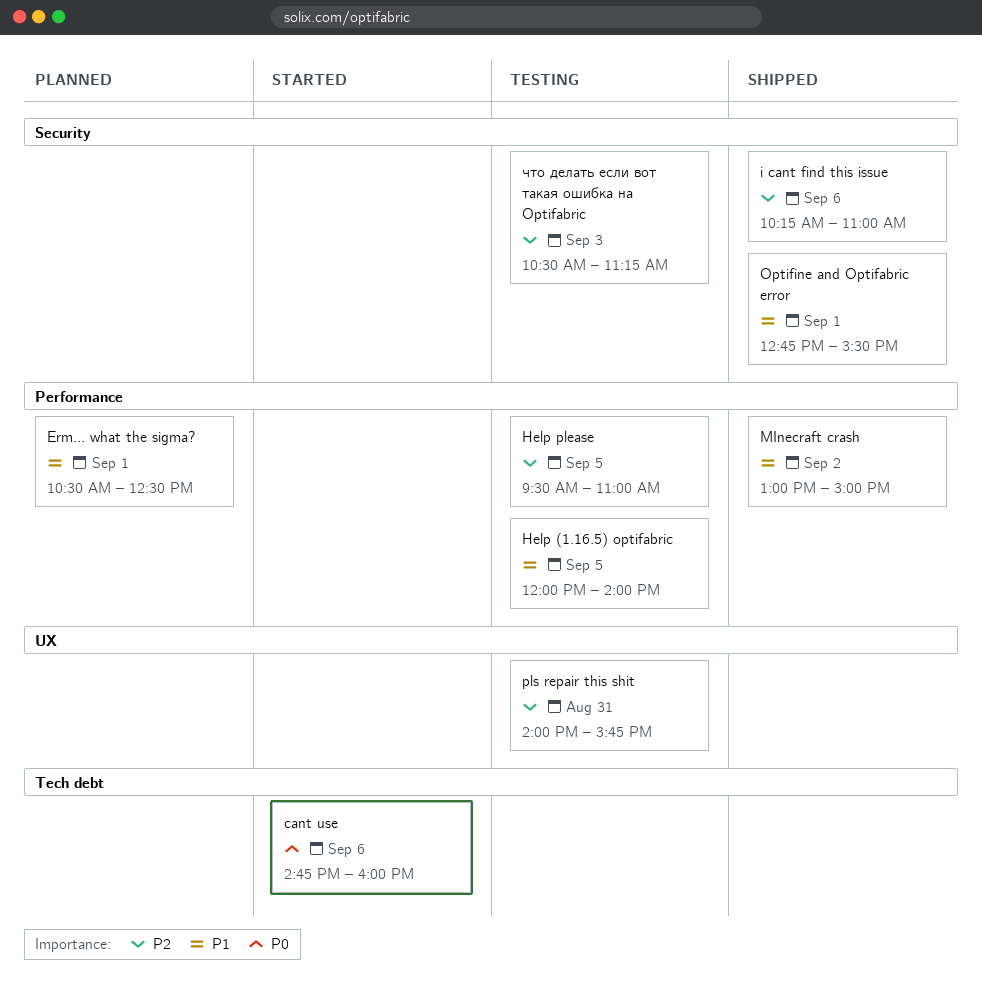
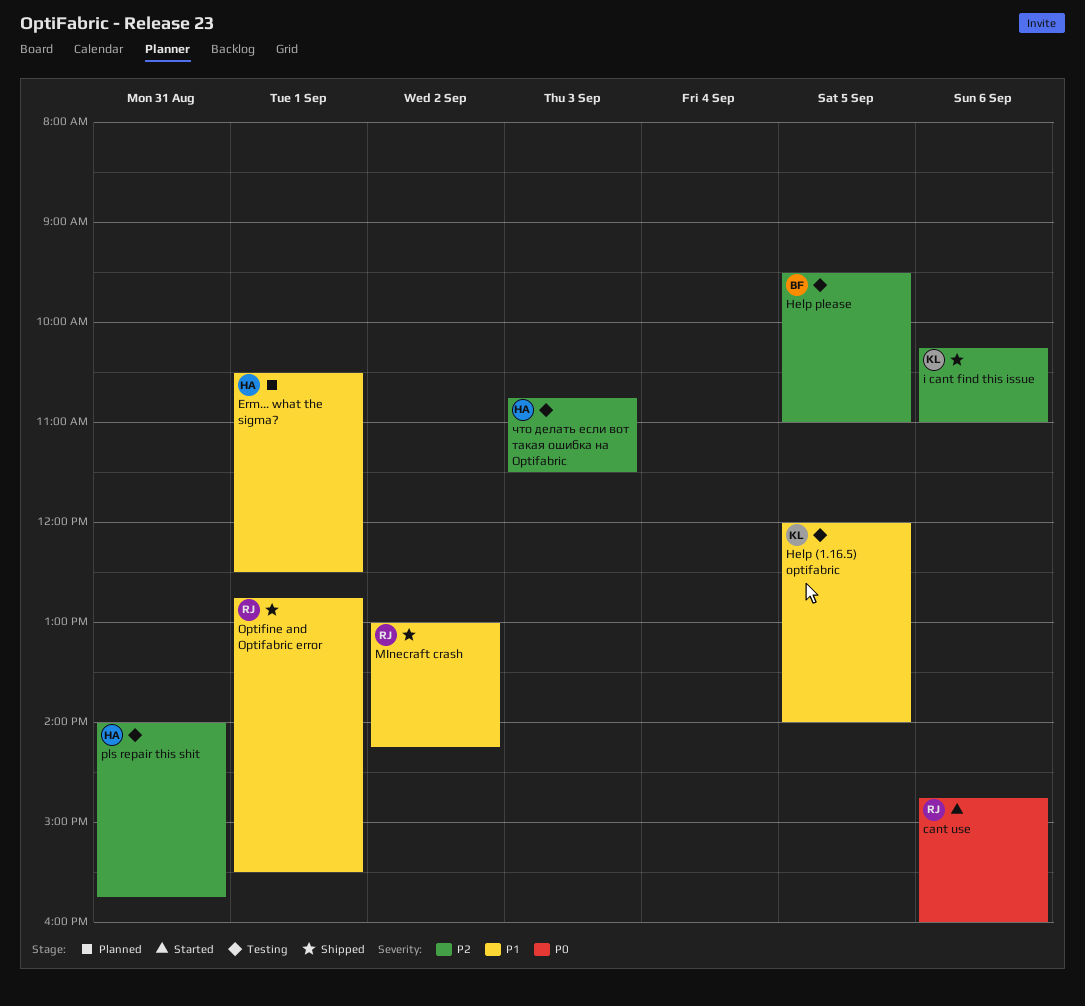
MInecraft crash, ends: 15:00 -> 14:15
что делать если вот такая ошибка на Optifabric, begins: 10:30 -> 10:45
что делать если вот такая ошибка на Optifabric, ends: 11:15 -> 11:30

